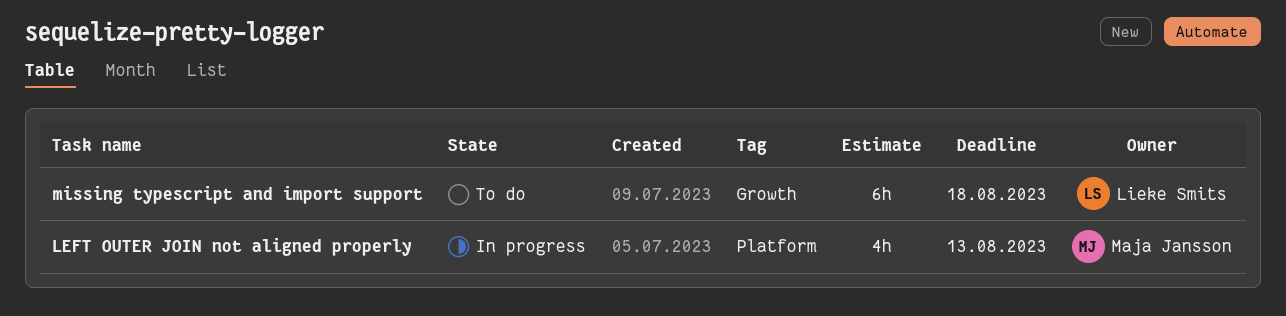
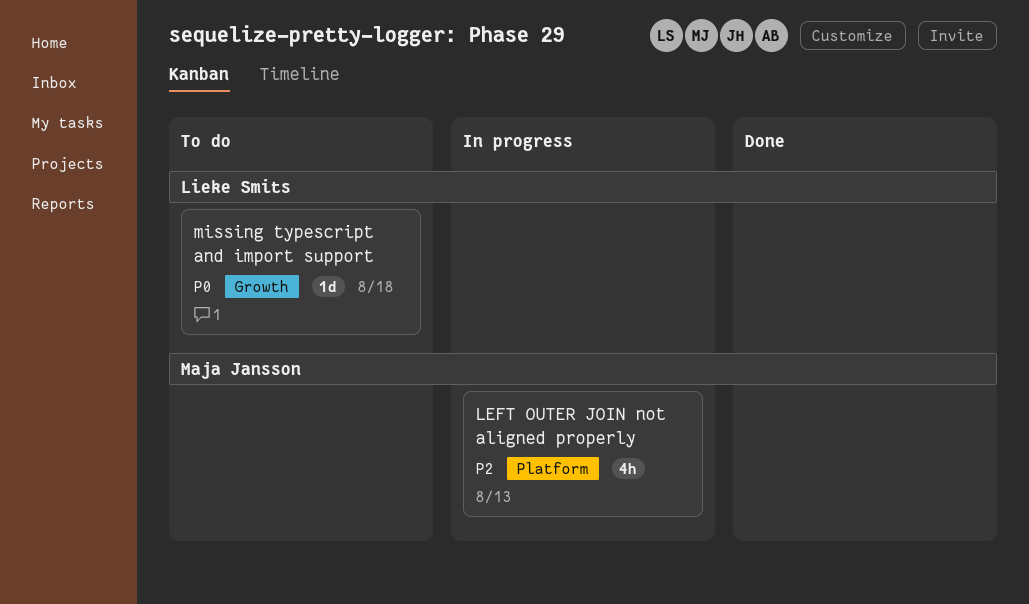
missing typescript and import support, estimate: 6h -> 1d

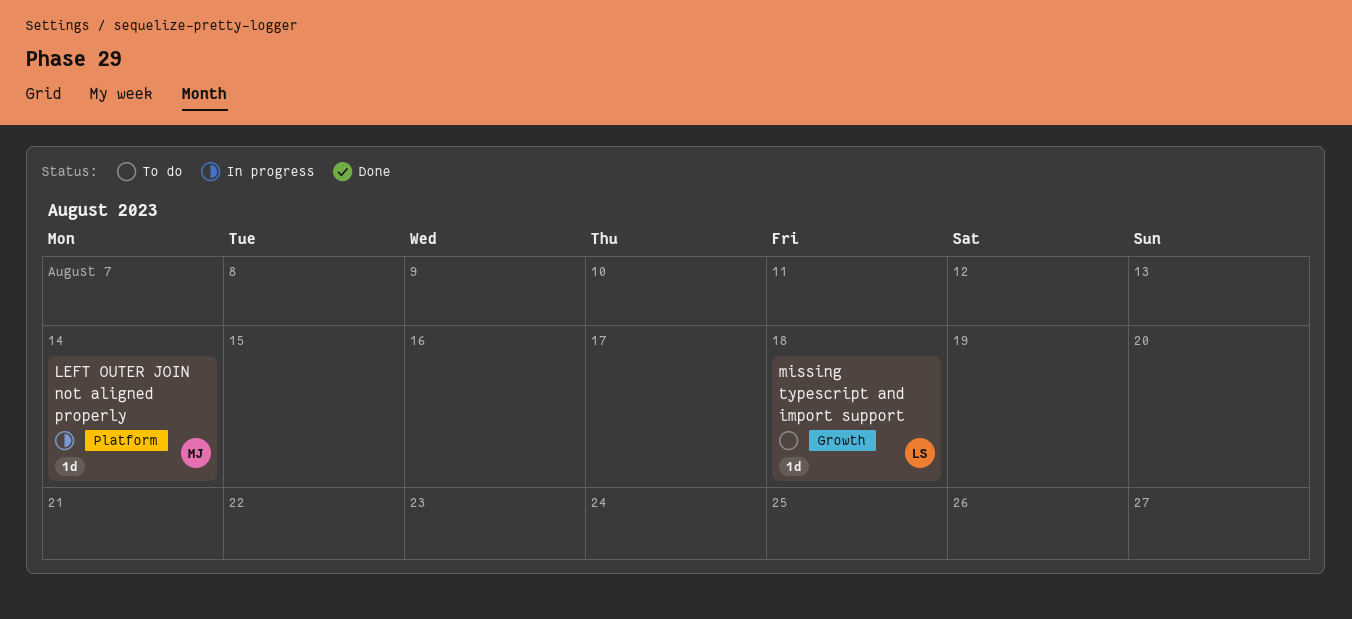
LEFT OUTER JOIN not aligned properly, estimate: 4h -> 1d
LEFT OUTER JOIN not aligned properly, due: Aug 13 -> Aug 14

